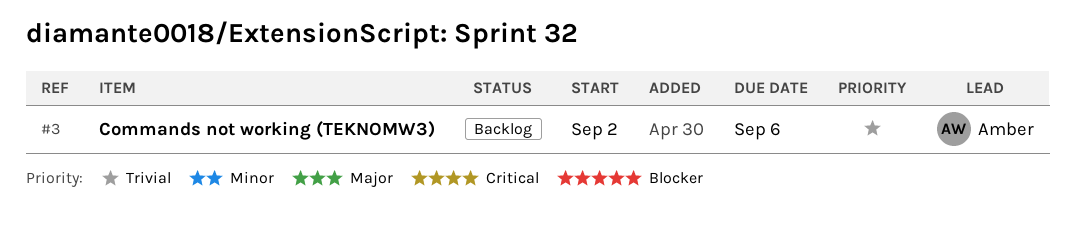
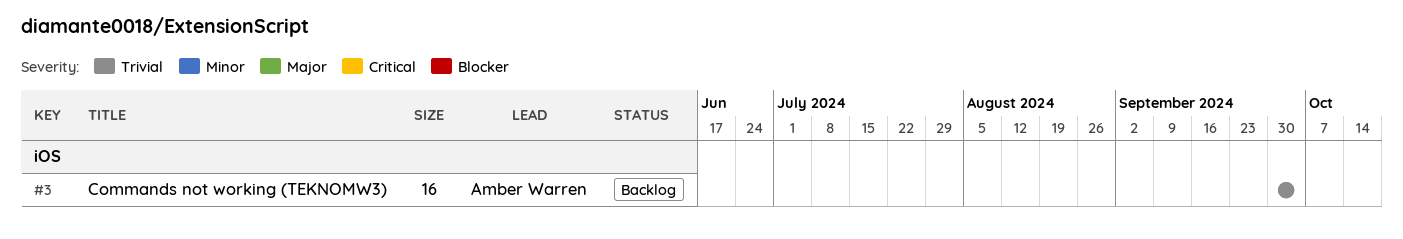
#3, start: Sep 2 -> Sep 30
#3, due: Sep 6 -> Oct 4

